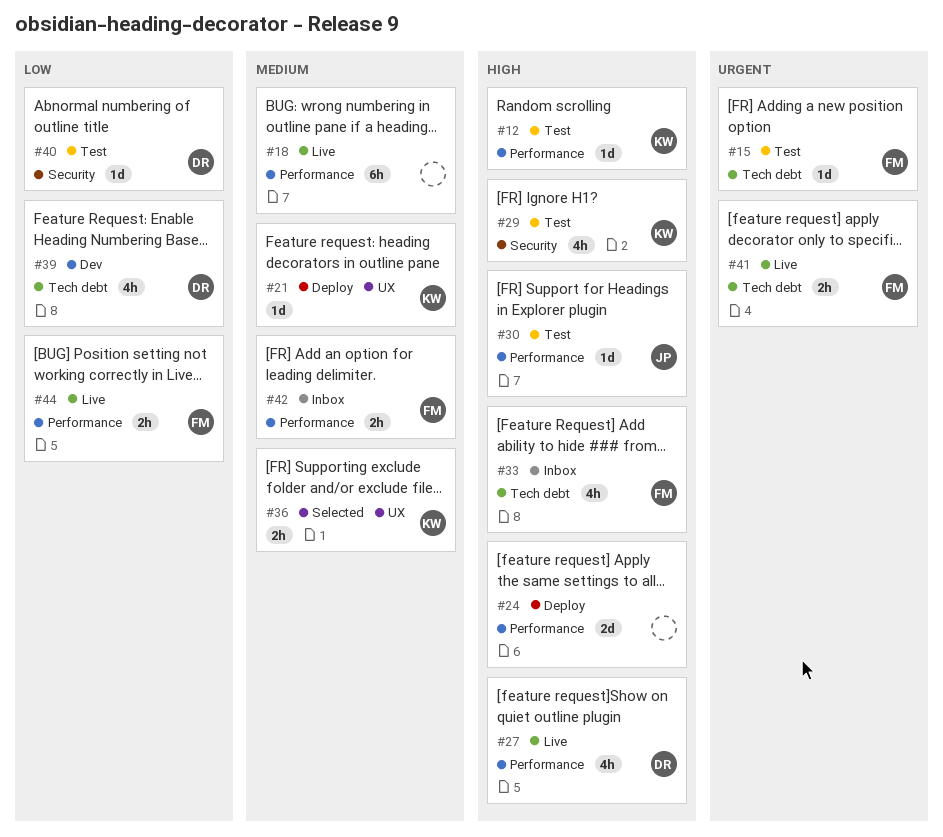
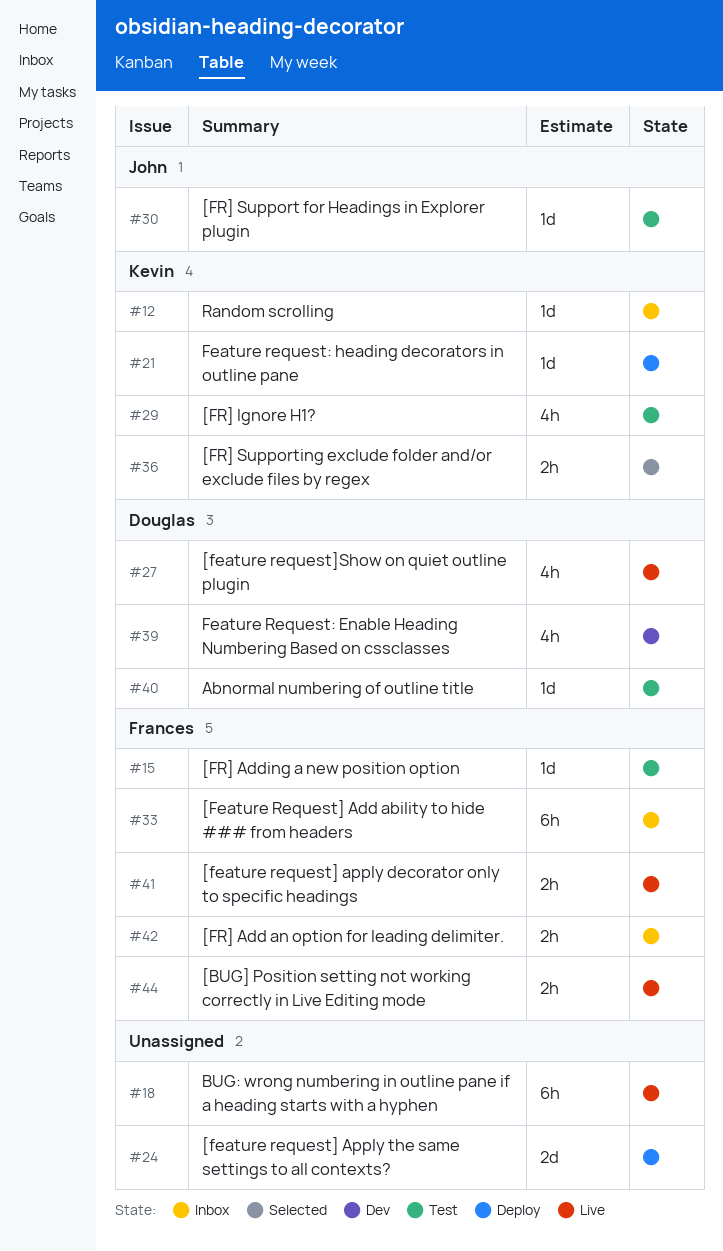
#12, status: Test -> Inbox
#33, estimate: 4h -> 6h

